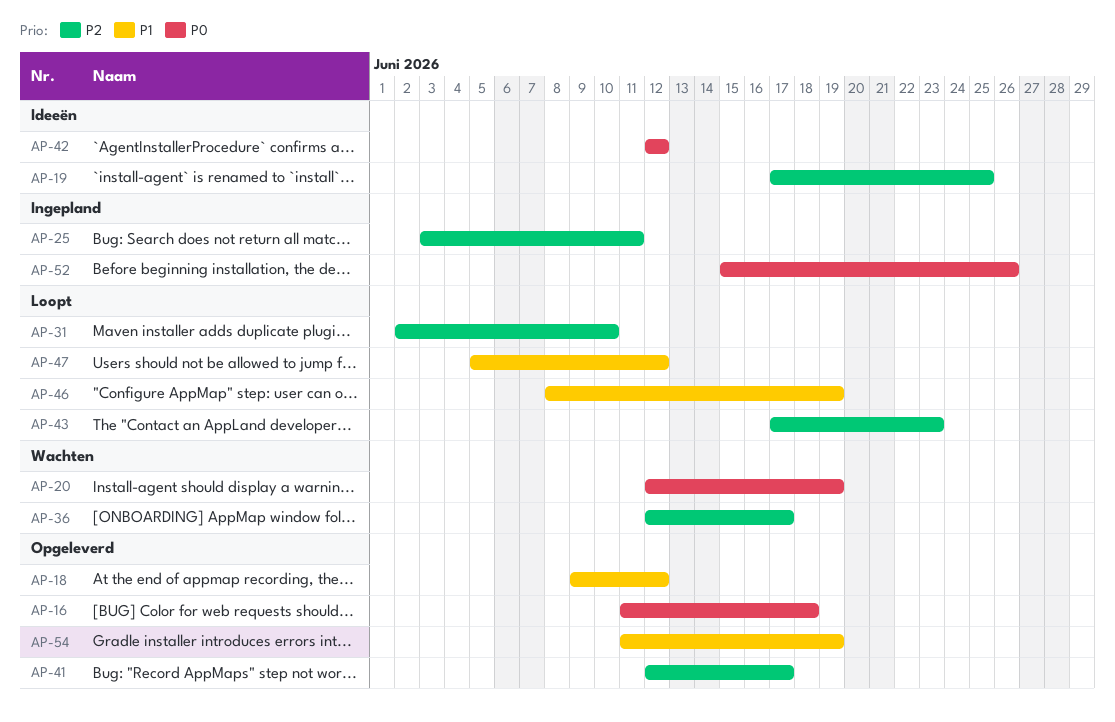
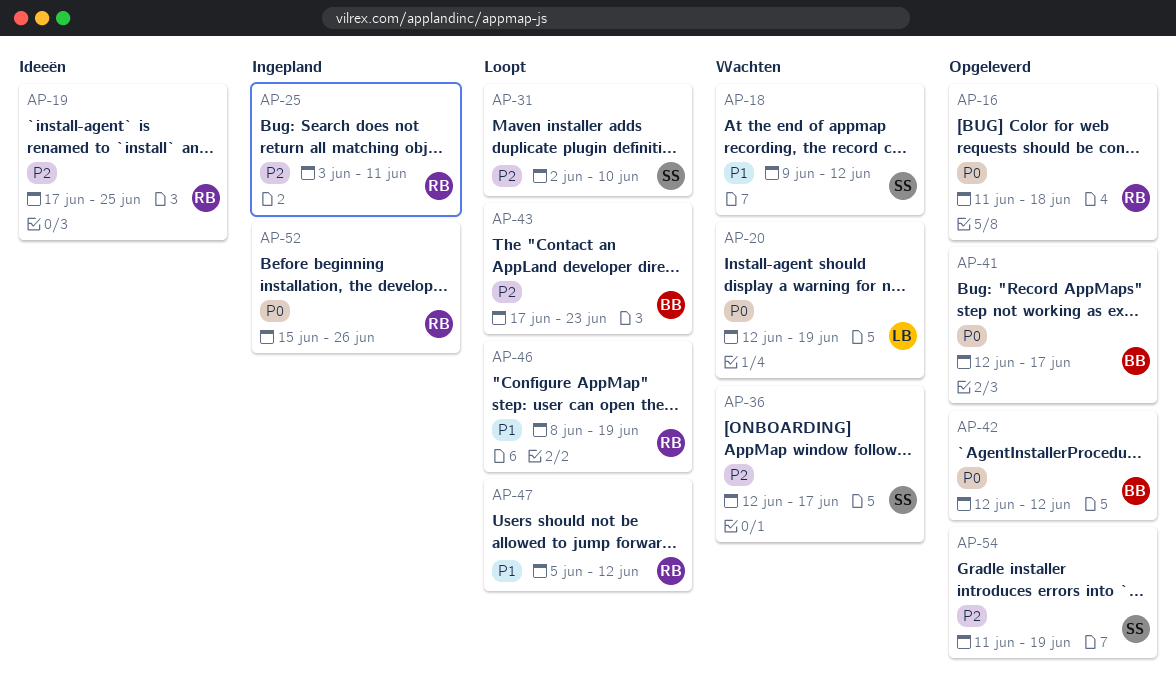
AP-18, status: Opgeleverd -> Wachten
AP-41, priority: P2 -> P0
AP-42, status: Ideeën -> Opgeleverd
AP-54, priority: P1 -> P2

